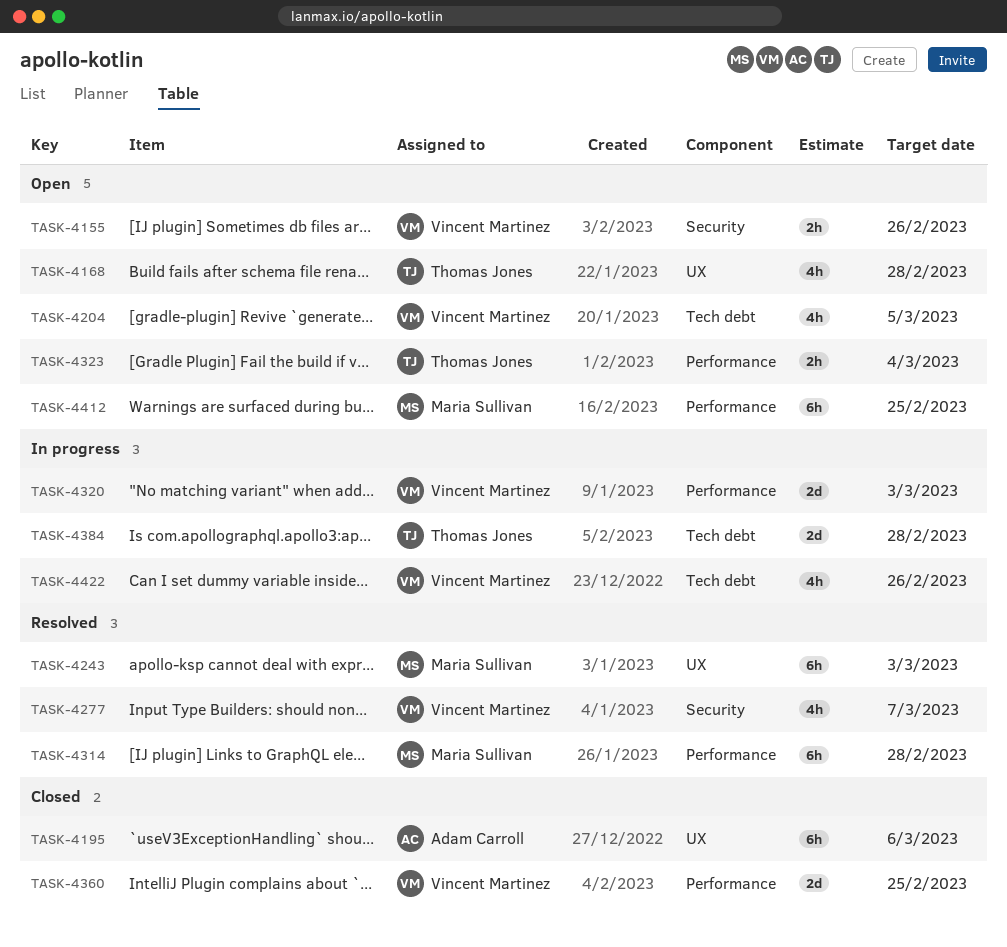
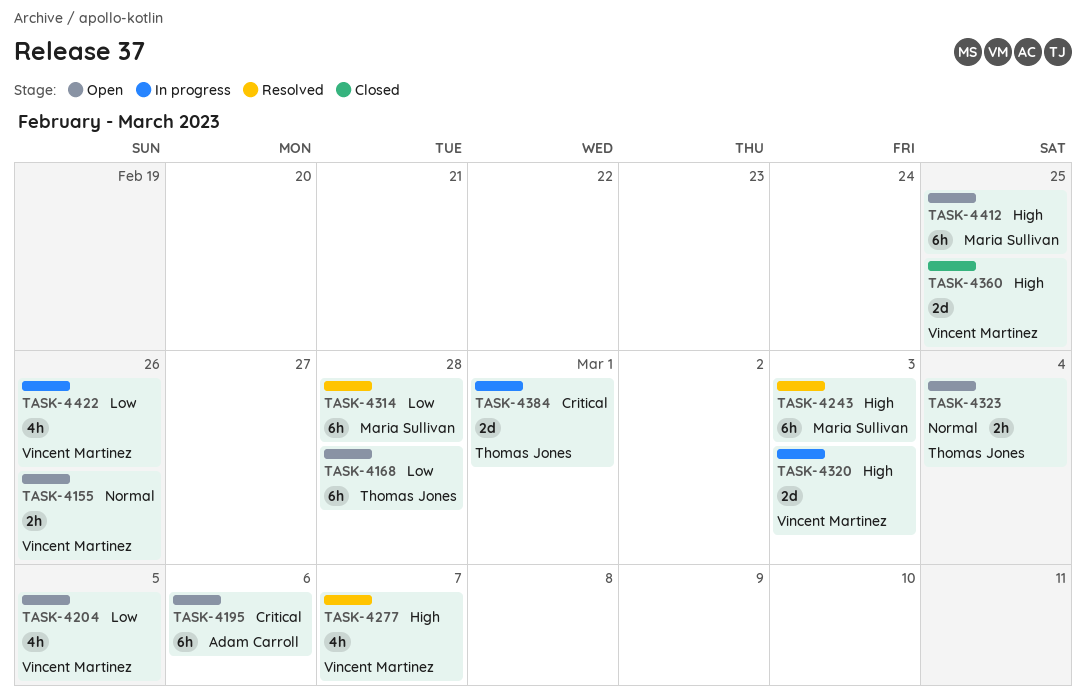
TASK-4168, estimate: 4h -> 6h
TASK-4195, status: Closed -> Open
TASK-4384, due: Feb 28 -> Mar 1

